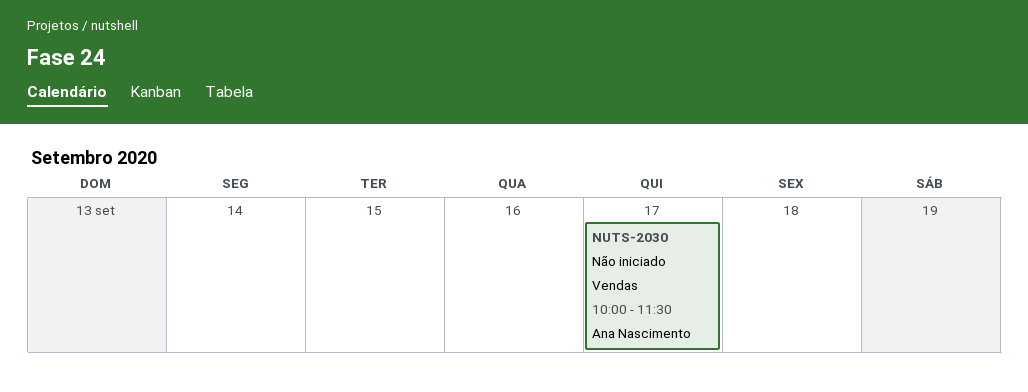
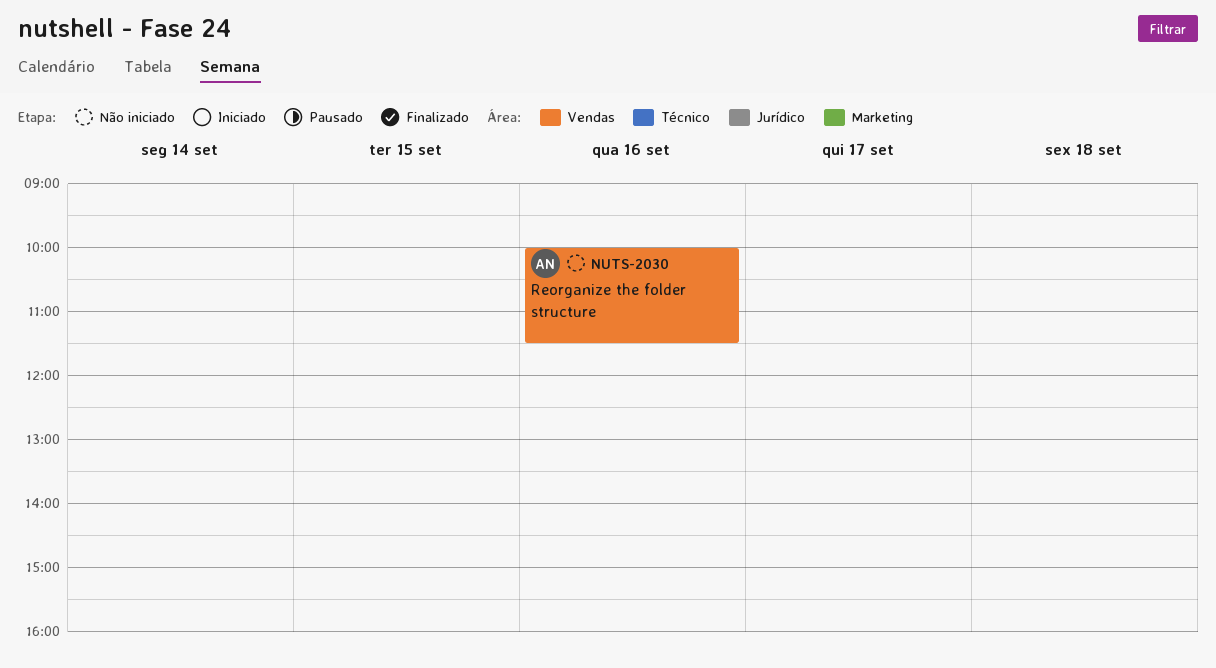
NUTS-2030, day: Sep 17 -> Sep 16

